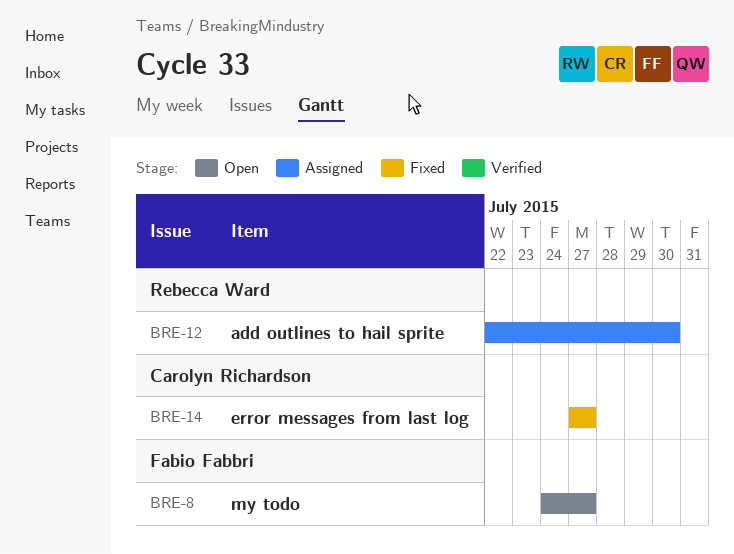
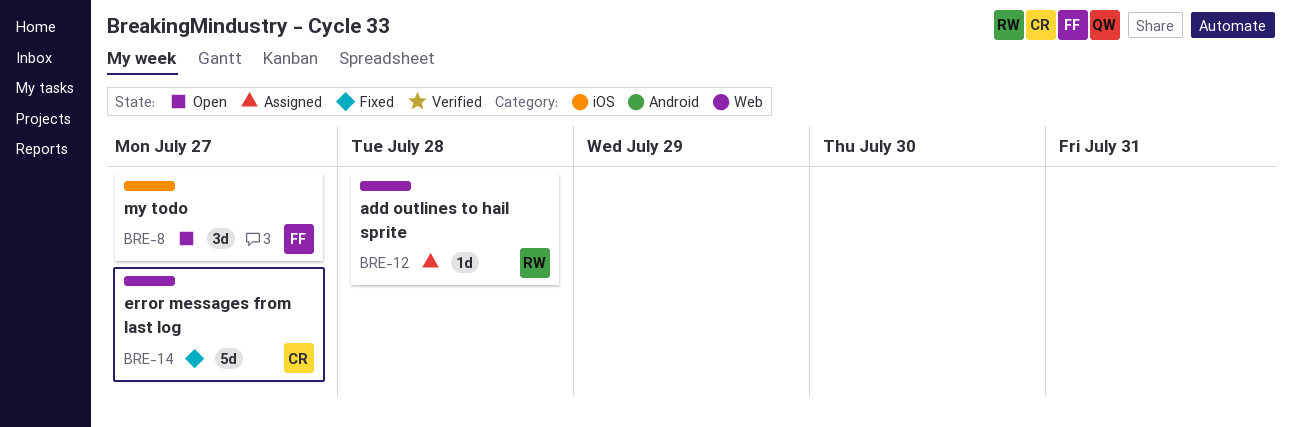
BRE-12, due: Jul 30 -> Jul 28

